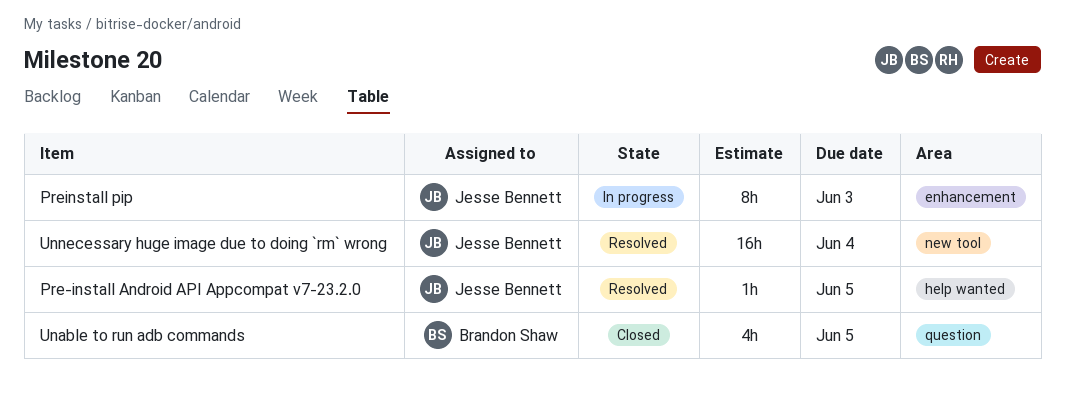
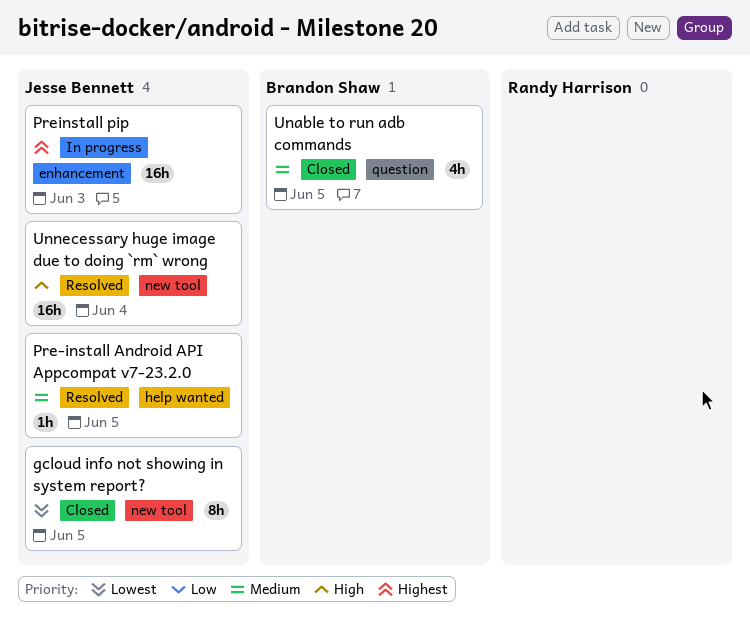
gcloud info not showing in system report?: none -> present
Preinstall pip, estimate: 8h -> 16h

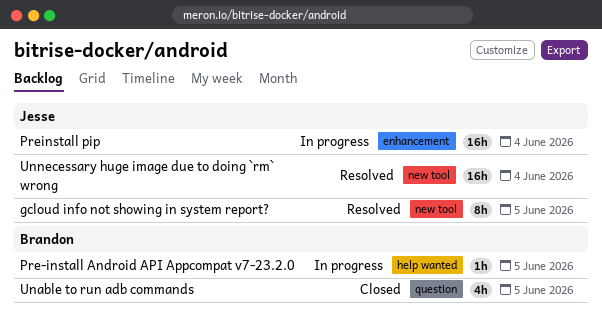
gcloud info not showing in system report?, status: Closed -> Resolved
Pre-install Android API Appcompat v7-23.2.0, status: Resolved -> In progress
Pre-install Android API Appcompat v7-23.2.0, owner: Jesse Bennett -> Brandon Shaw
Preinstall pip, due: Jun 3 -> Jun 4

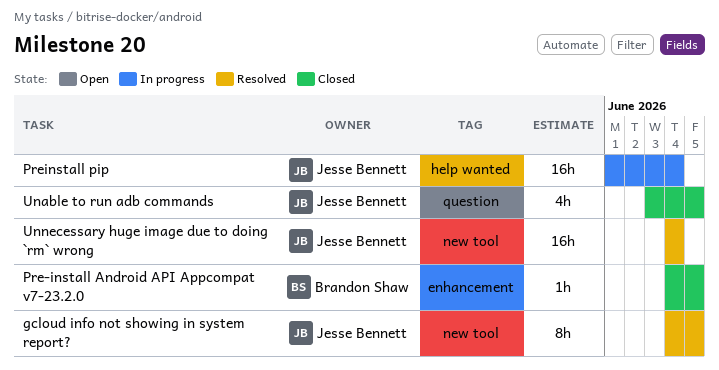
Pre-install Android API Appcompat v7-23.2.0, status: In progress -> Closed
Pre-install Android API Appcompat v7-23.2.0, label: help wanted -> enhancement
Preinstall pip, label: enhancement -> help wanted
Unable to run adb commands, owner: Brandon Shaw -> Jesse Bennett

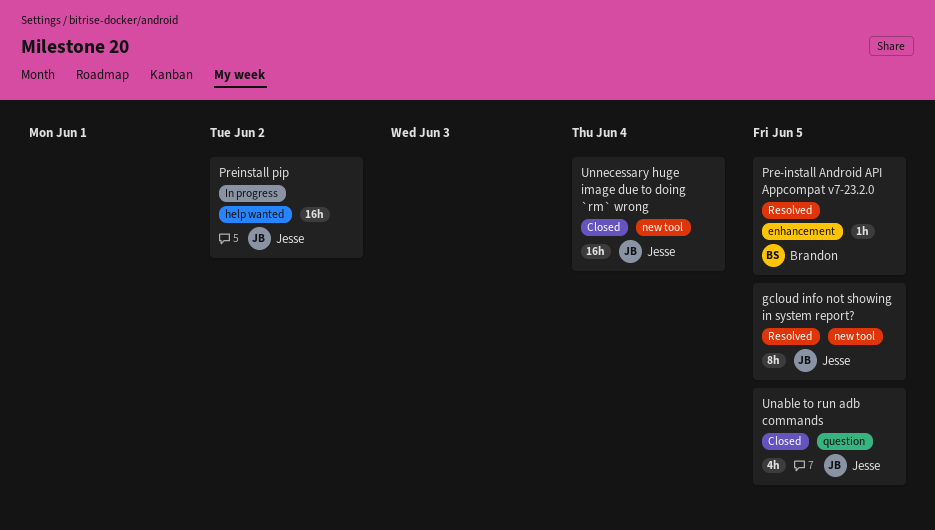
Pre-install Android API Appcompat v7-23.2.0, status: Closed -> Resolved
Preinstall pip, due: Jun 4 -> Jun 2
Unnecessary huge image due to doing `rm` wrong, status: Resolved -> Closed

